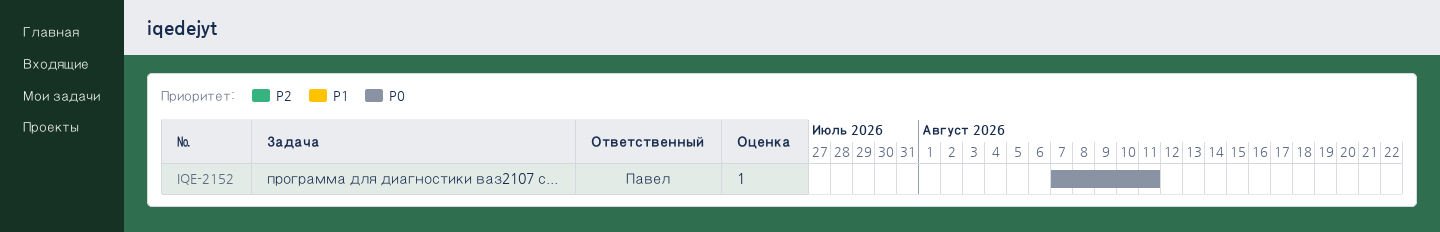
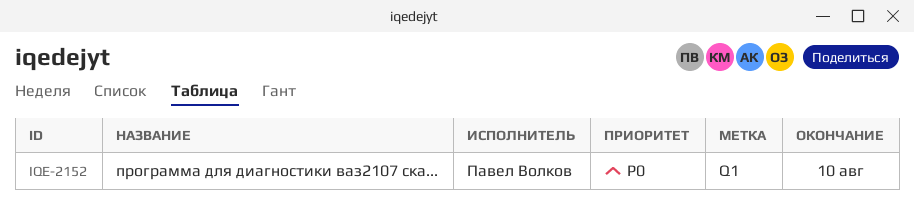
IQE-2152, due: Aug 11 -> Aug 10

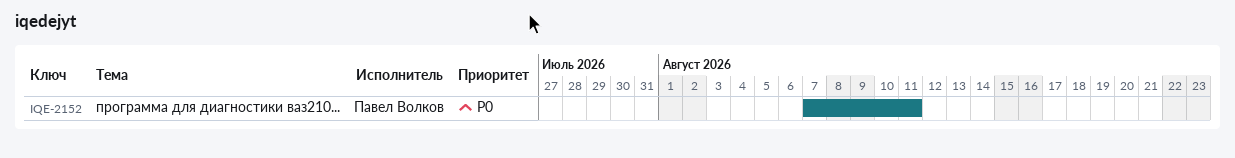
IQE-2152, due: Aug 10 -> Aug 11

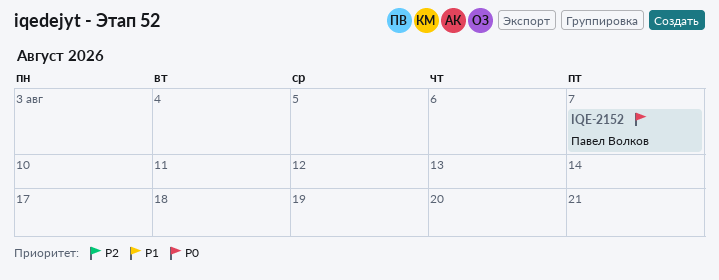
IQE-2152, due: Aug 11 -> Aug 7

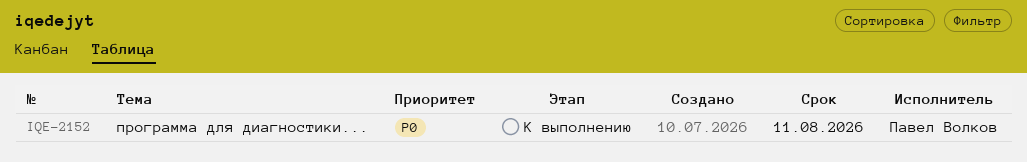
IQE-2152, due: Aug 7 -> Aug 11

